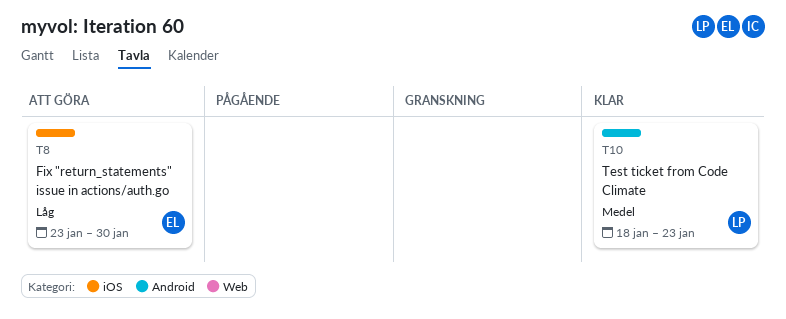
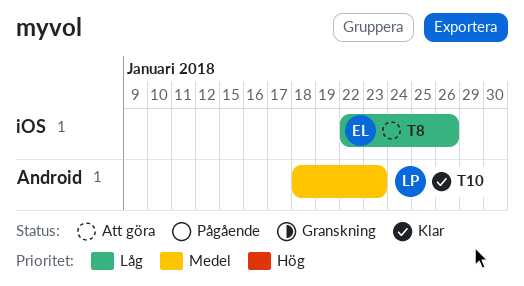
T8, start: Jan 23 -> Jan 22
T8, due: Jan 30 -> Jan 26

